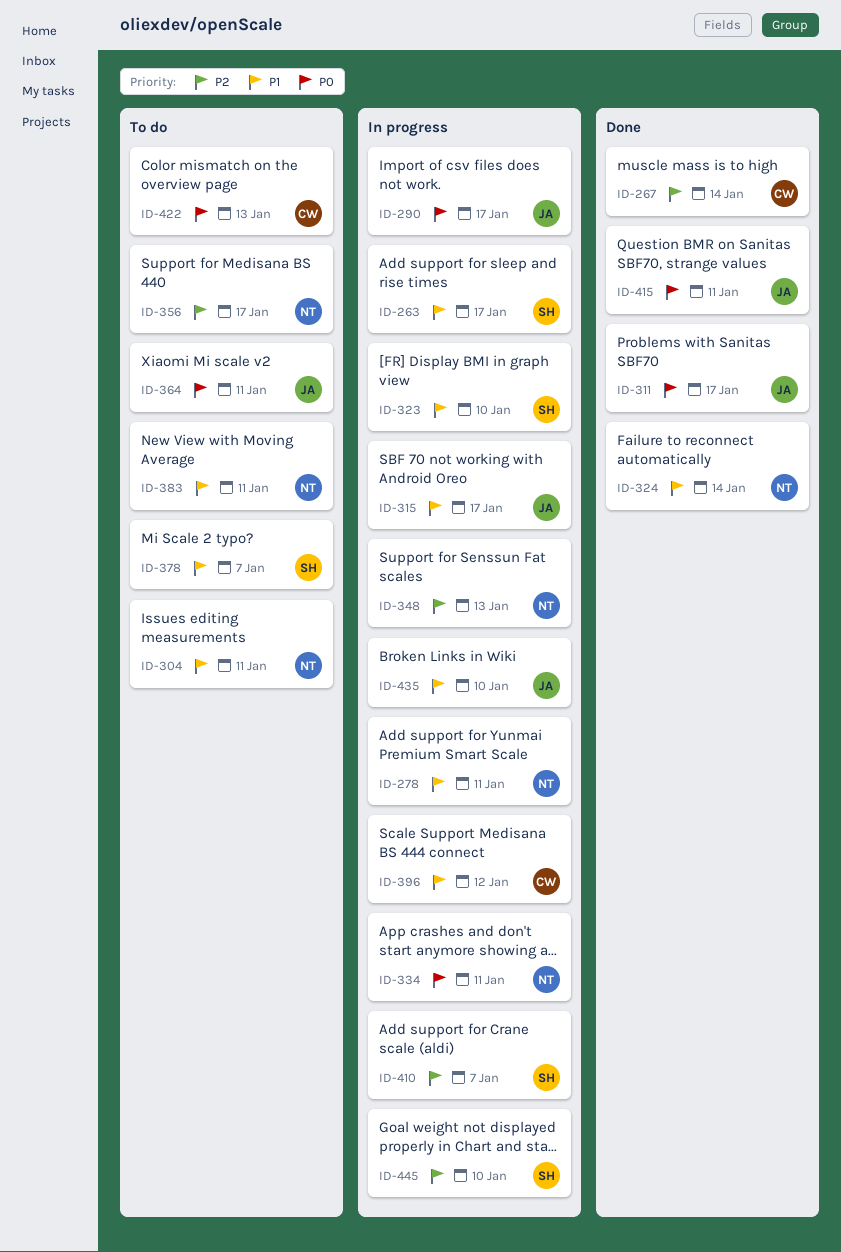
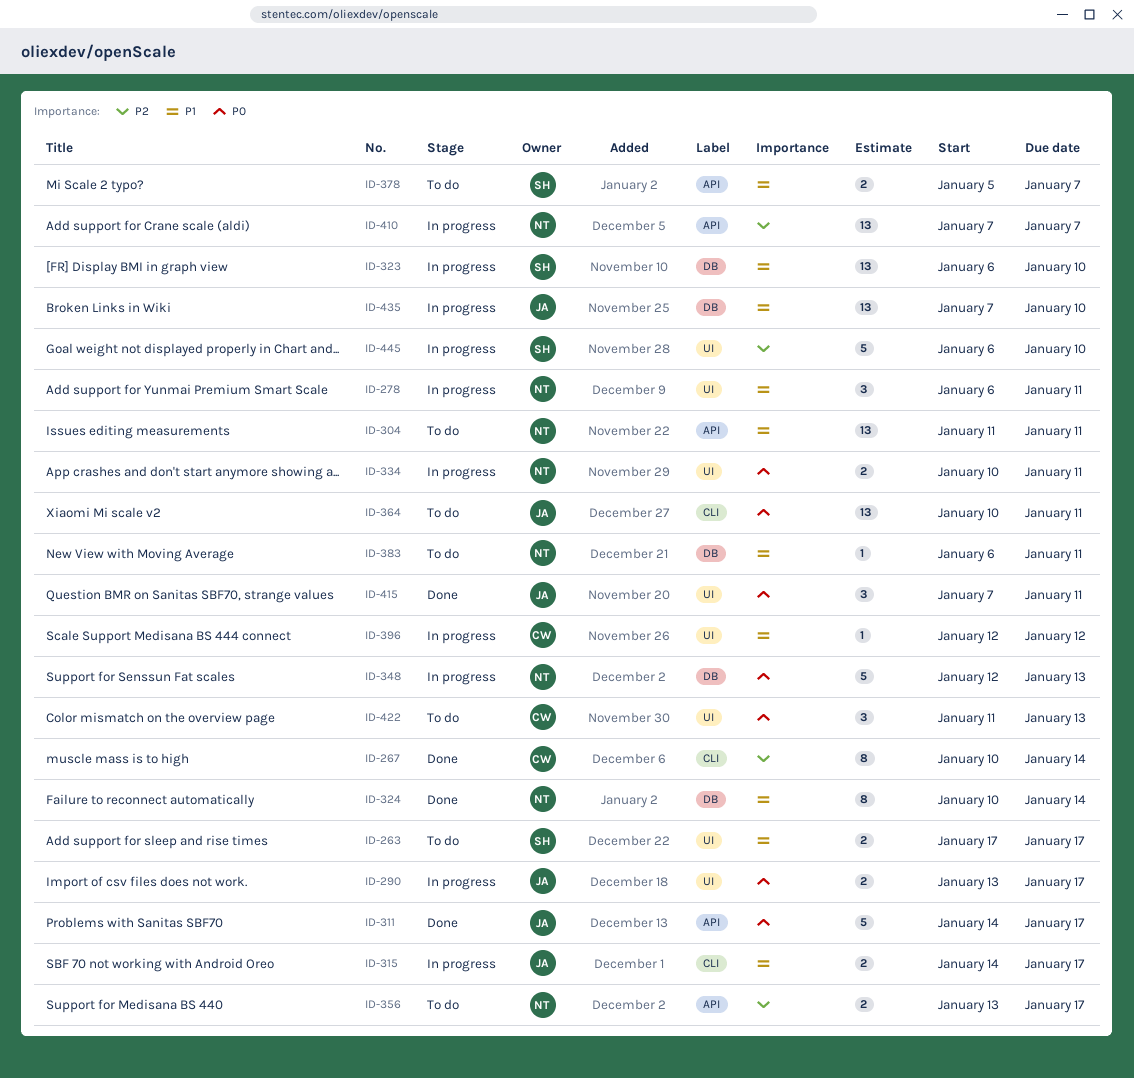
ID-263, status: In progress -> To do
ID-348, priority: P2 -> P0
ID-410, owner: SH -> NT

